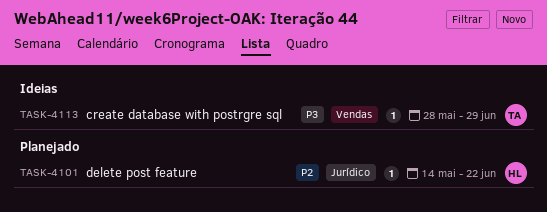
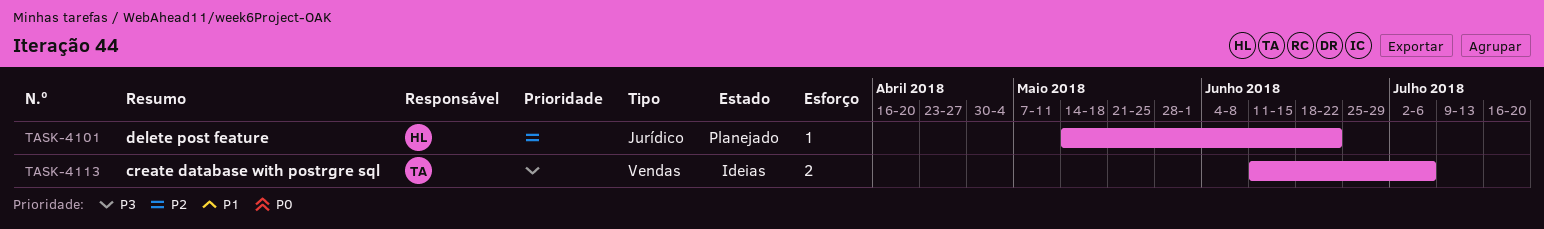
TASK-4113, estimate: 1 -> 2
TASK-4113, start: May 28 -> Jun 11
TASK-4113, due: Jun 29 -> Jul 6

